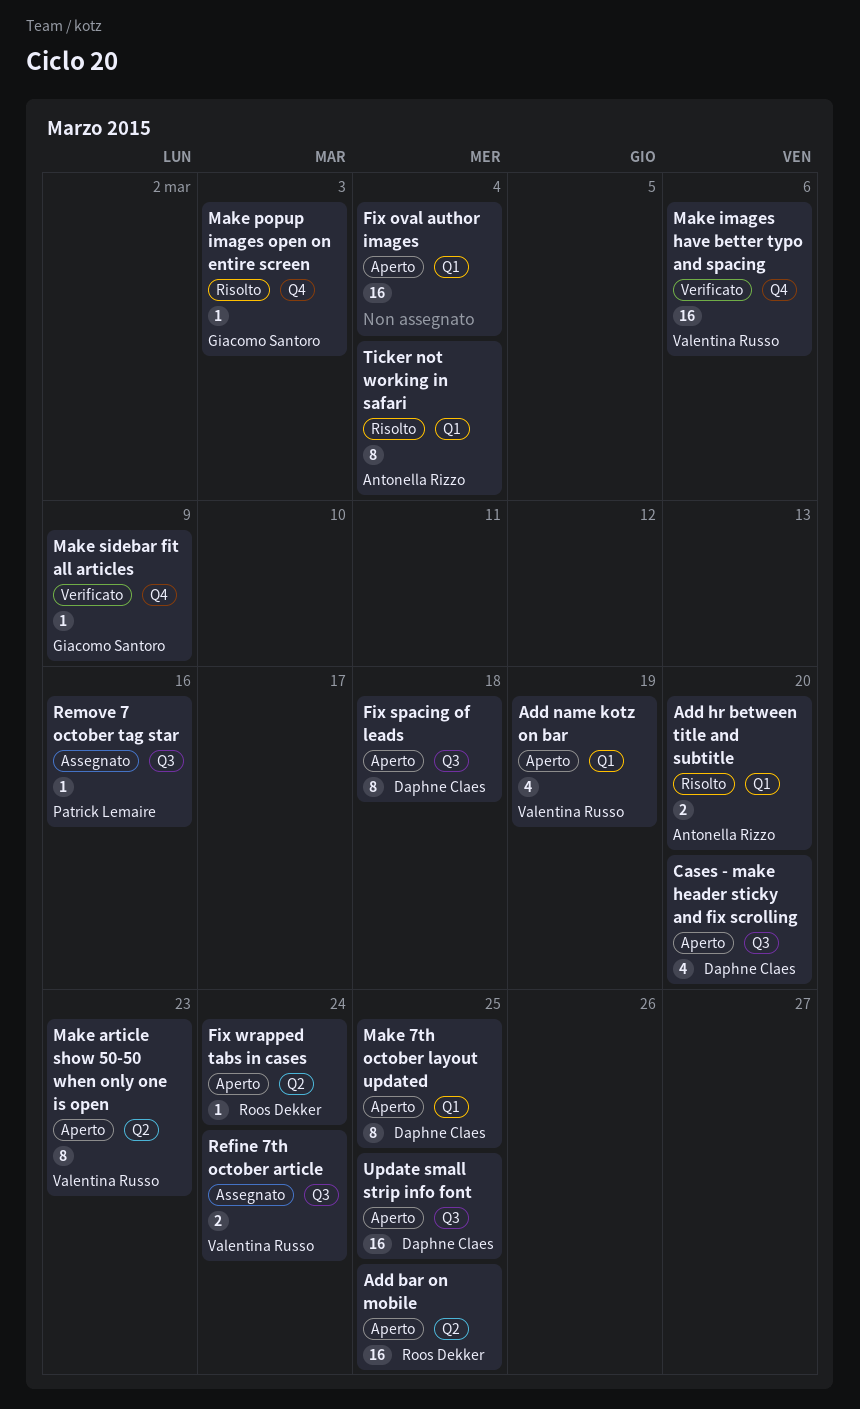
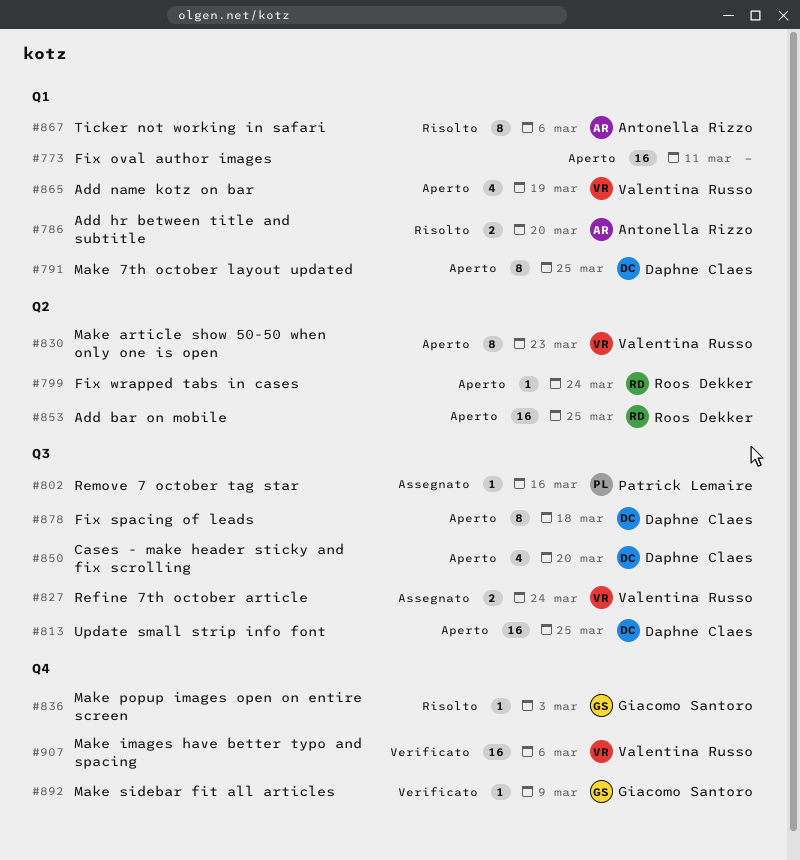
Fix oval author images, due: Mar 4 -> Mar 11
Ticker not working in safari, due: Mar 4 -> Mar 6

